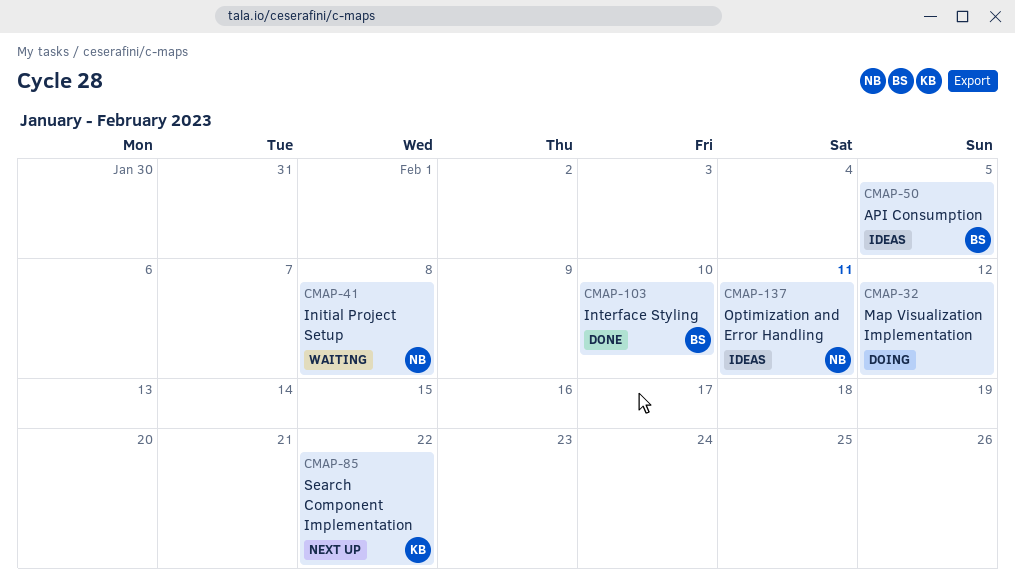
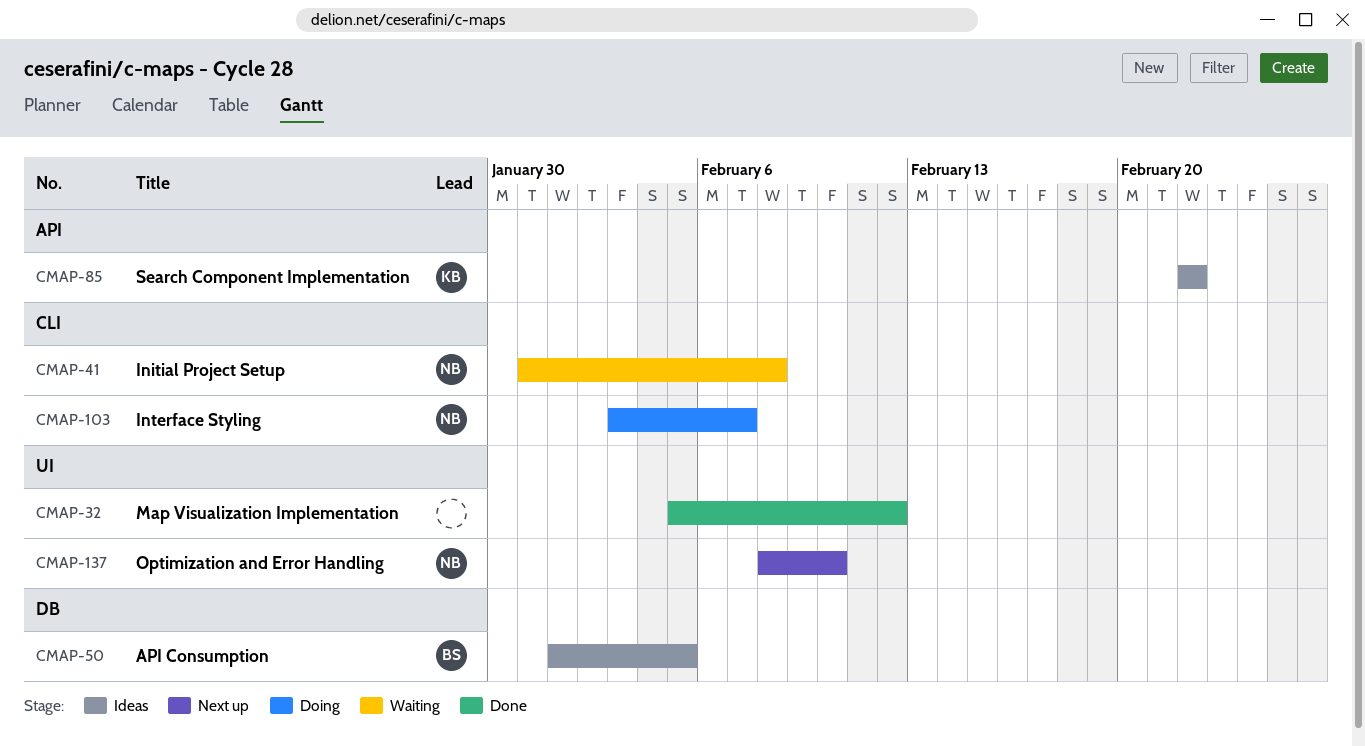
CMAP-32, status: Doing -> Done
CMAP-85, status: Next up -> Ideas
CMAP-103, status: Done -> Doing
CMAP-103, owner: BS -> NB
CMAP-103, due: Feb 10 -> Feb 7
CMAP-137, status: Ideas -> Next up
CMAP-137, due: Feb 11 -> Feb 10

